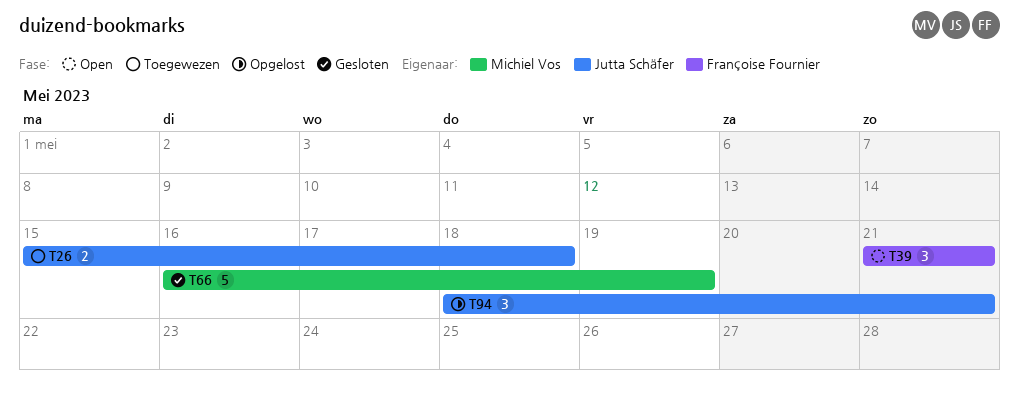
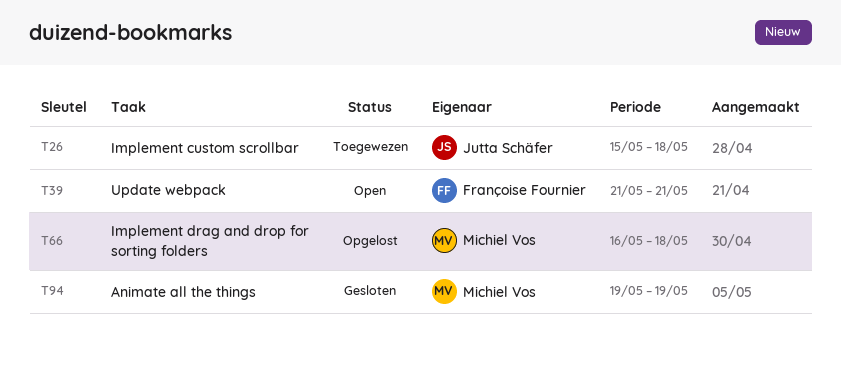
T66, status: Gesloten -> Opgelost
T66, due: May 19 -> May 18
T94, status: Opgelost -> Gesloten
T94, owner: Jutta Schäfer -> Michiel Vos
T94, start: May 18 -> May 19
T94, due: May 21 -> May 19

